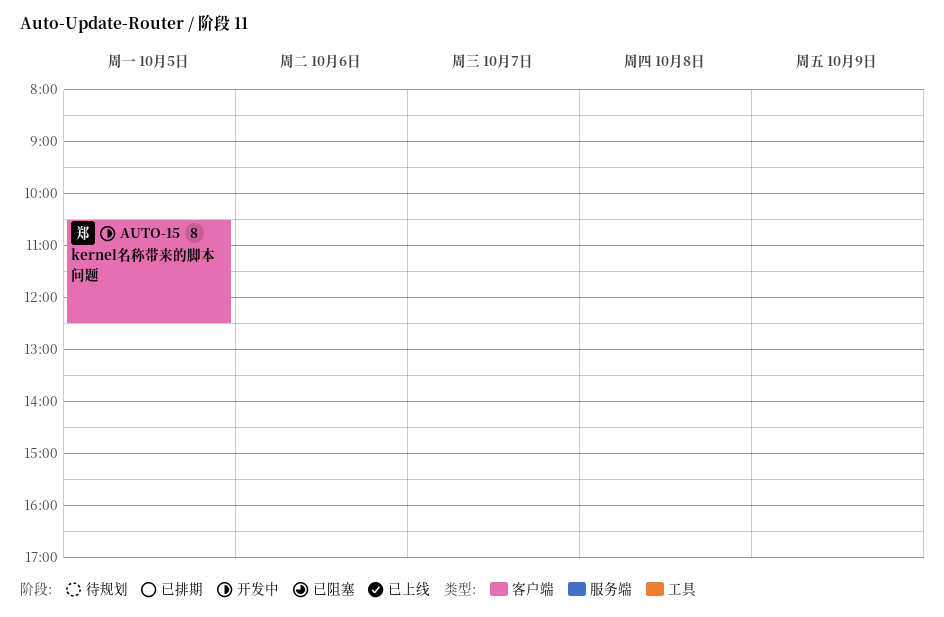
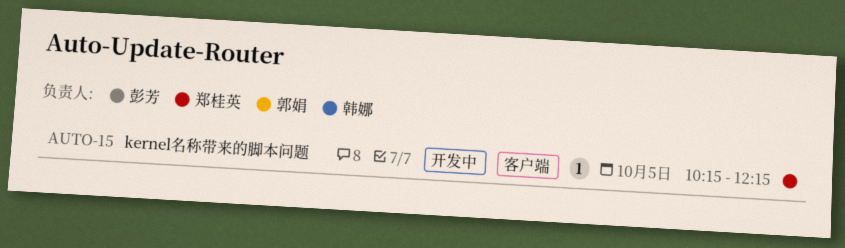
AUTO-15, estimate: 8 -> 1
AUTO-15, begins: 10:30 -> 10:15
AUTO-15, ends: 12:30 -> 12:15

